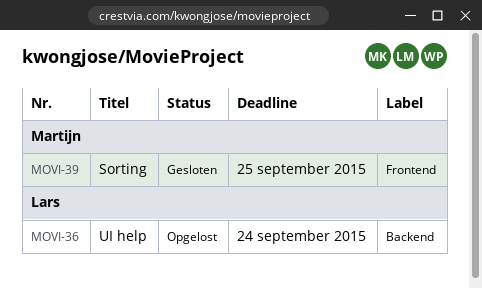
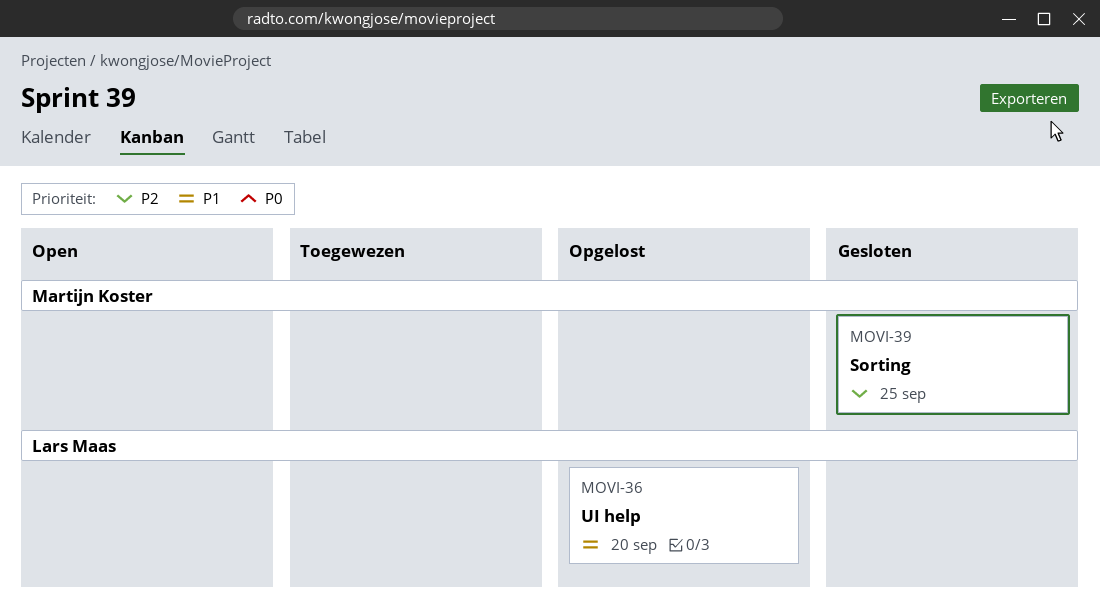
MOVI-36, due: Sep 24 -> Sep 20

